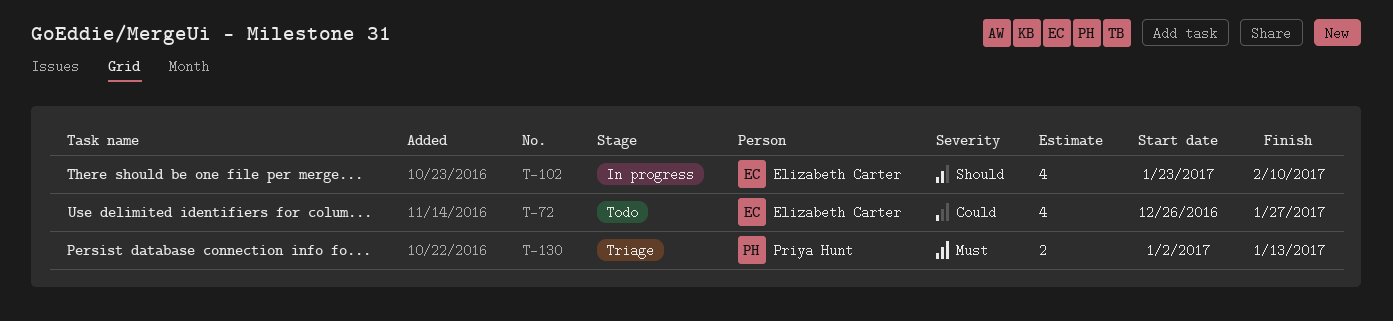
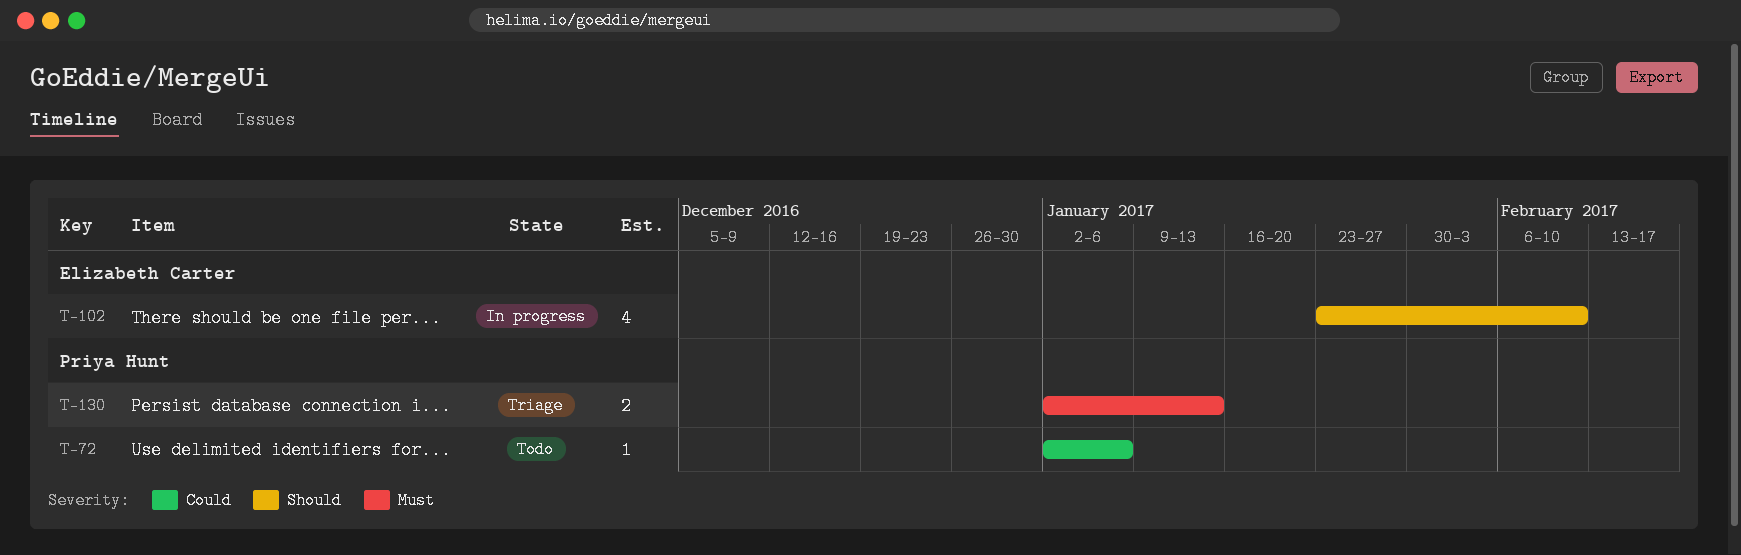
T-72, owner: Elizabeth Carter -> Priya Hunt
T-72, estimate: 4 -> 1
T-72, start: Dec 26 -> Jan 2
T-72, due: Jan 27 -> Jan 6

